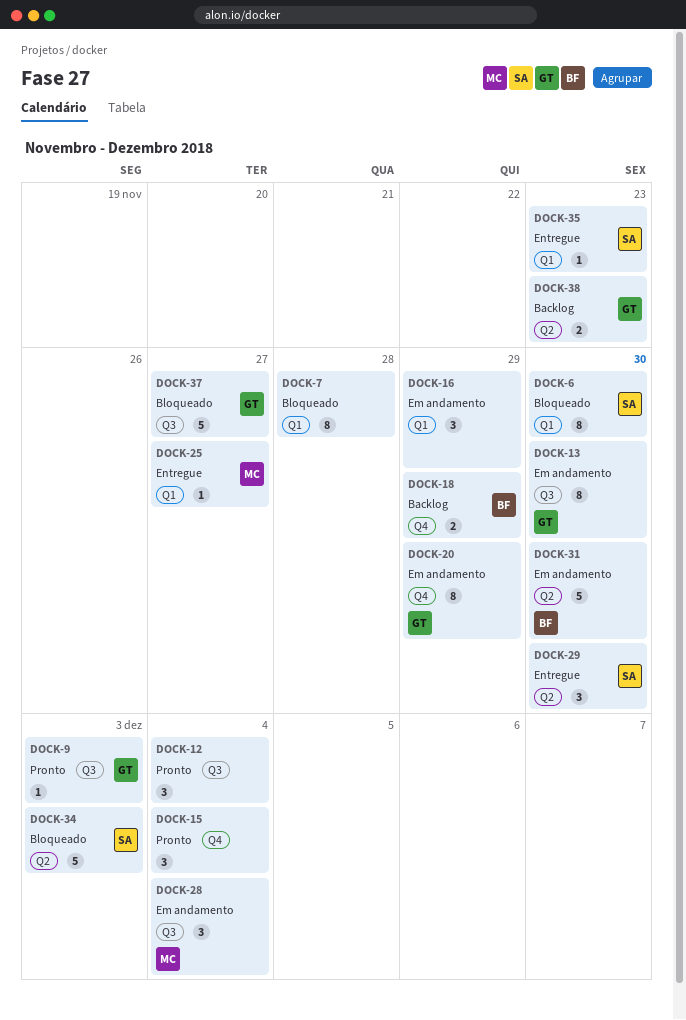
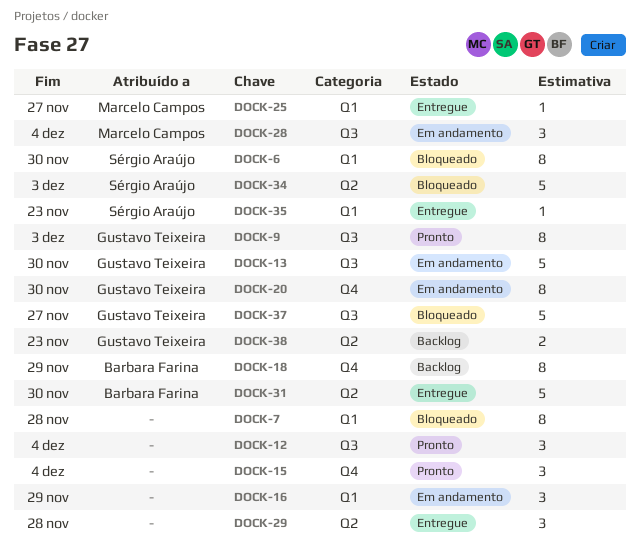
DOCK-9, estimate: 1 -> 8
DOCK-13, estimate: 8 -> 5
DOCK-18, estimate: 2 -> 8
DOCK-20, due: Nov 29 -> Nov 30
DOCK-29, owner: Sérgio Araújo -> none
DOCK-29, due: Nov 30 -> Nov 28
DOCK-31, status: Em andamento -> Entregue

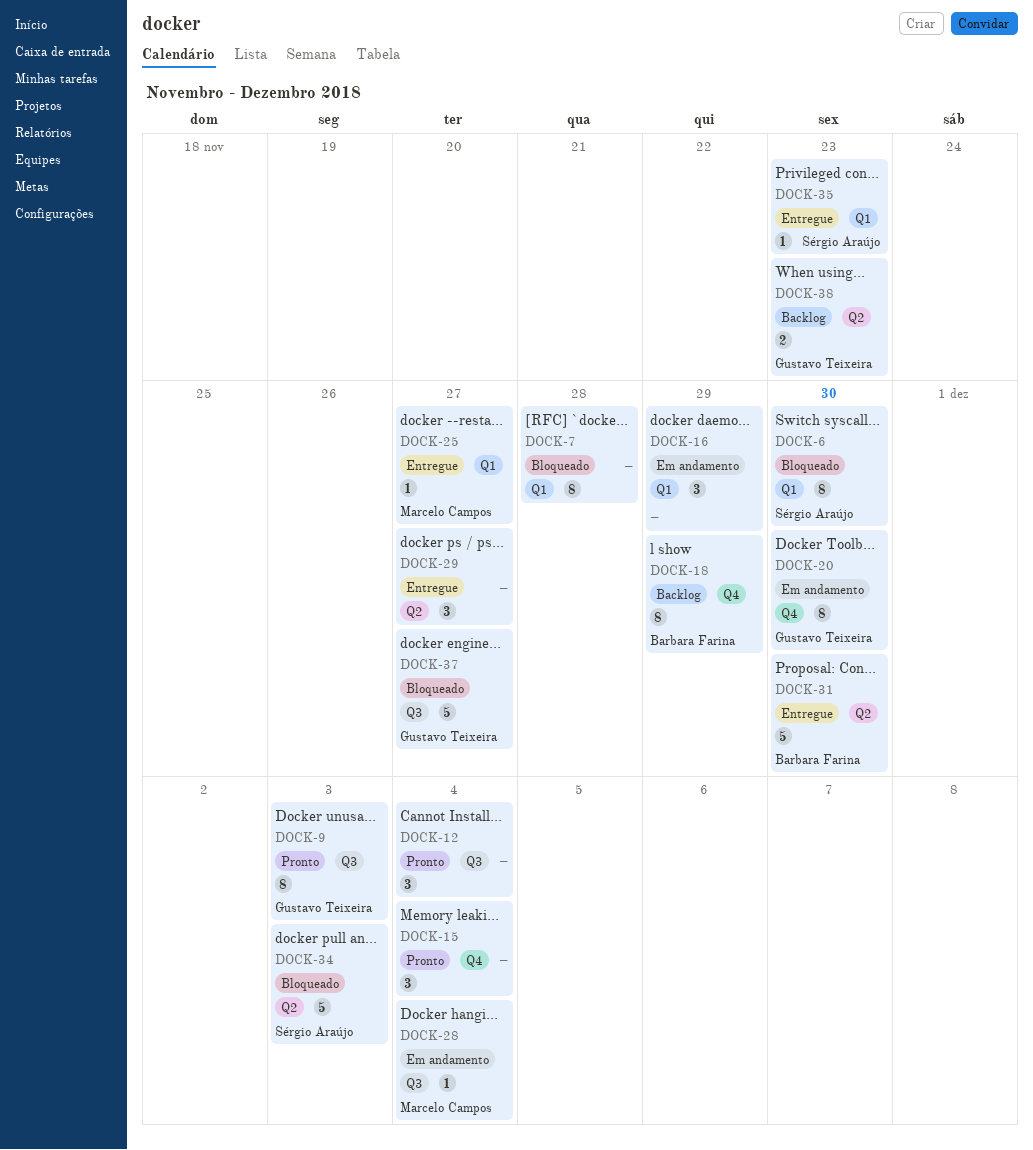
DOCK-13: present -> none
DOCK-28, estimate: 3 -> 1
DOCK-29, due: Nov 28 -> Nov 27

